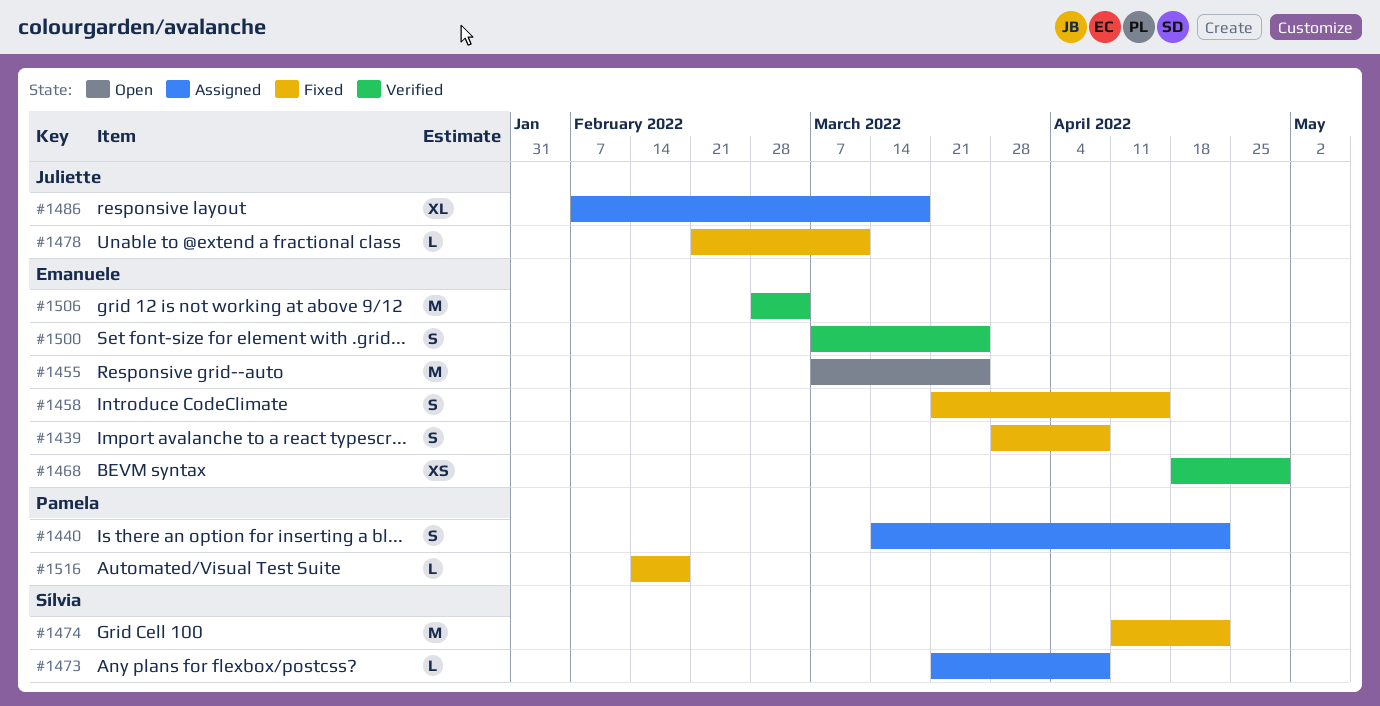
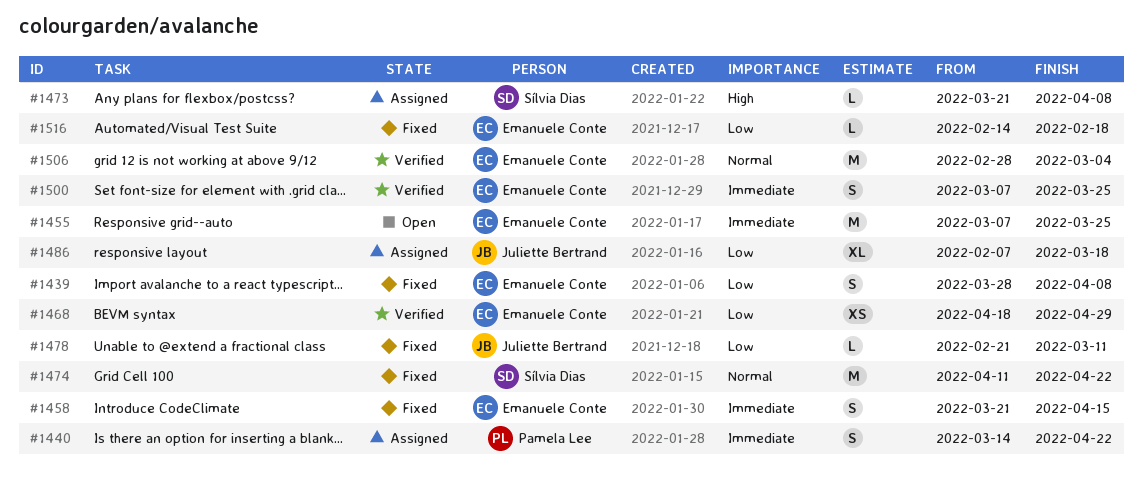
#1516, owner: Pamela Lee -> Emanuele Conte

